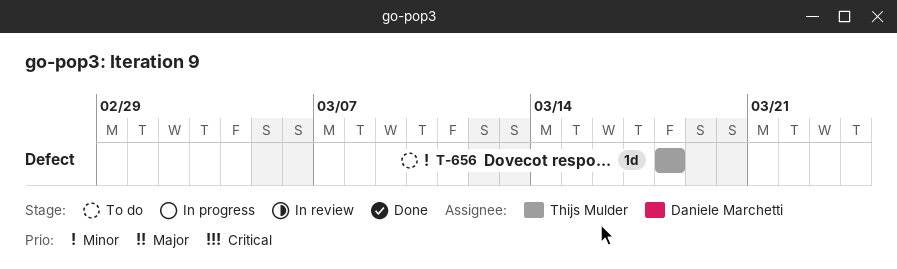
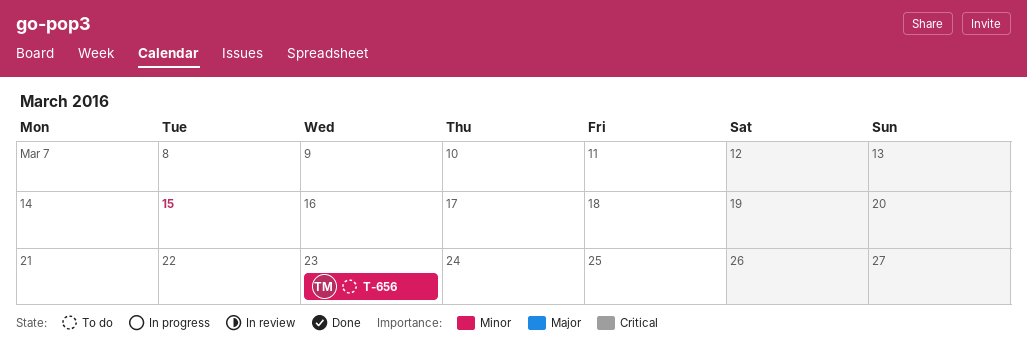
T-656, start: Mar 18 -> Mar 23
T-656, due: Mar 18 -> Mar 23

